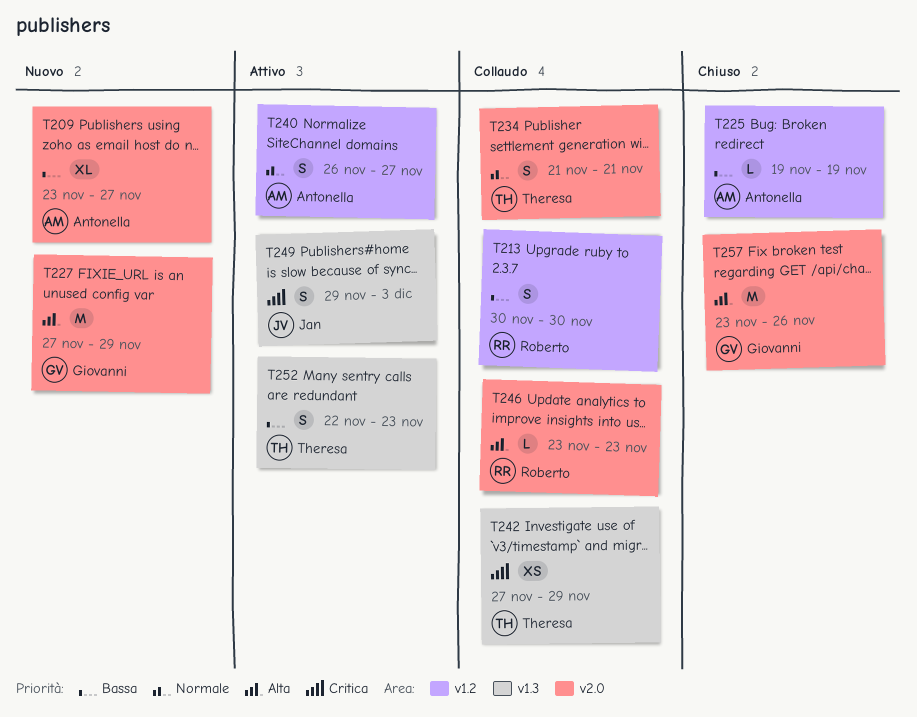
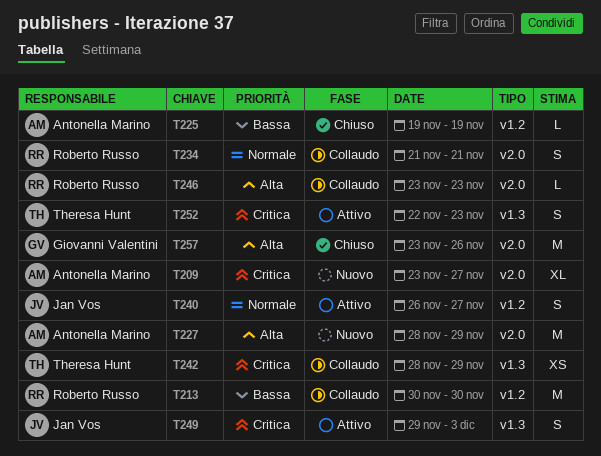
T209, priority: Bassa -> Critica
T213, estimate: S -> M
T227, owner: Giovanni Valentini -> Antonella Marino
T227, start: Nov 27 -> Nov 28
T234, owner: Theresa Hunt -> Roberto Russo
T240, owner: Antonella Marino -> Jan Vos
T242, start: Nov 27 -> Nov 28
T252, priority: Bassa -> Critica

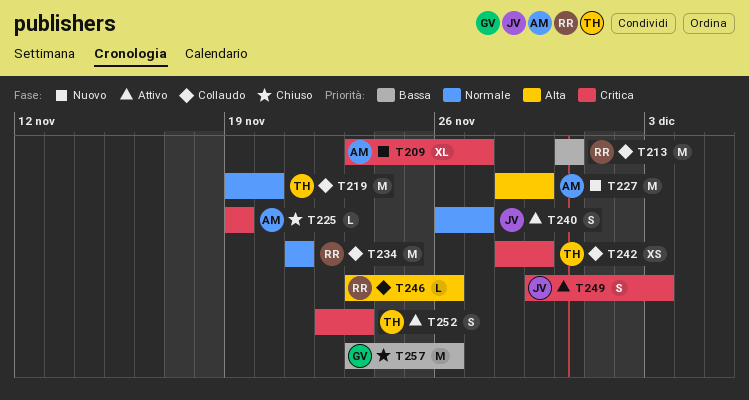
T219: none -> present
T225, priority: Bassa -> Critica
T234, estimate: S -> M
T246, due: Nov 23 -> Nov 26
T257, priority: Alta -> Bassa

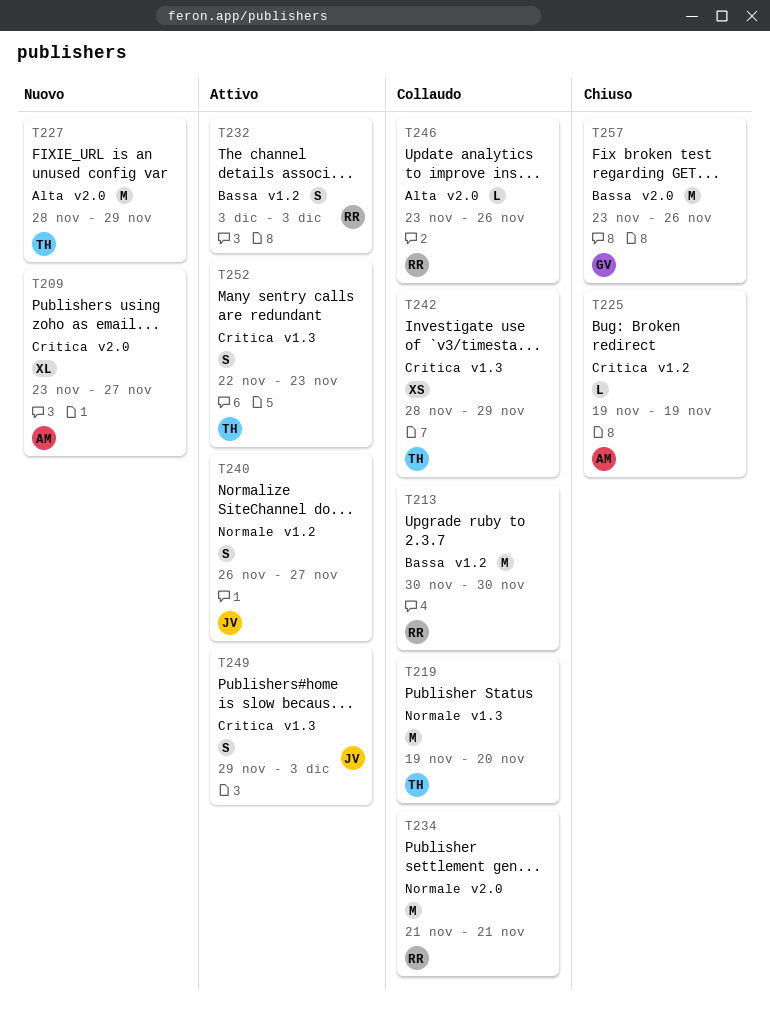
T227, owner: AM -> TH
T232: none -> present

